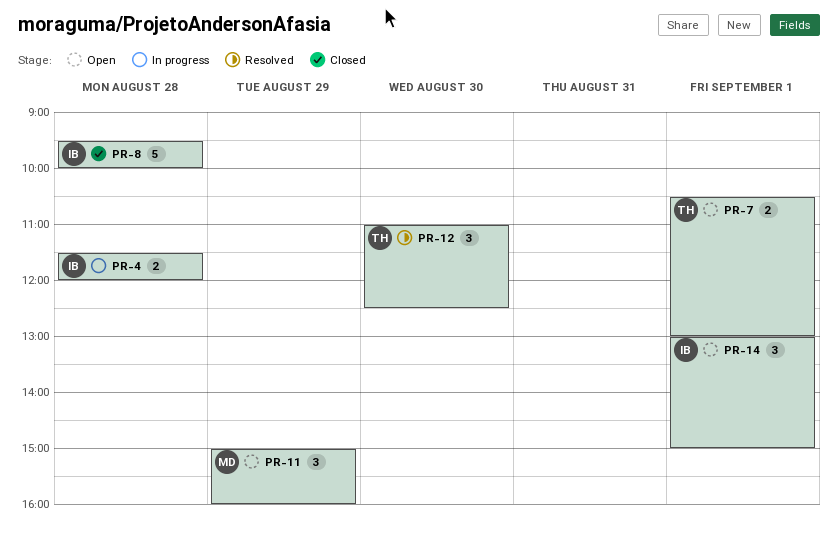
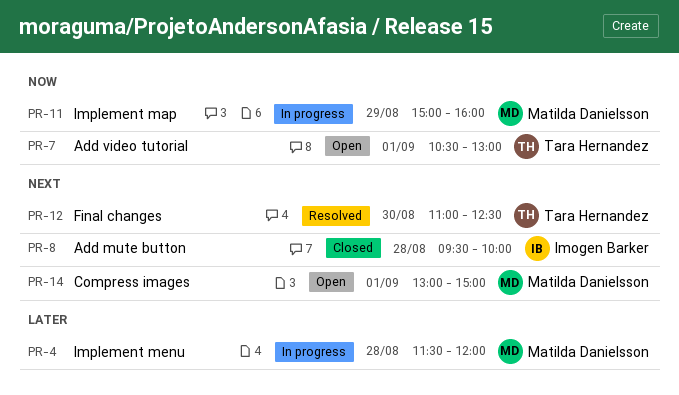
PR-4, owner: Imogen Barker -> Matilda Danielsson
PR-11, status: Open -> In progress
PR-14, owner: Imogen Barker -> Matilda Danielsson

